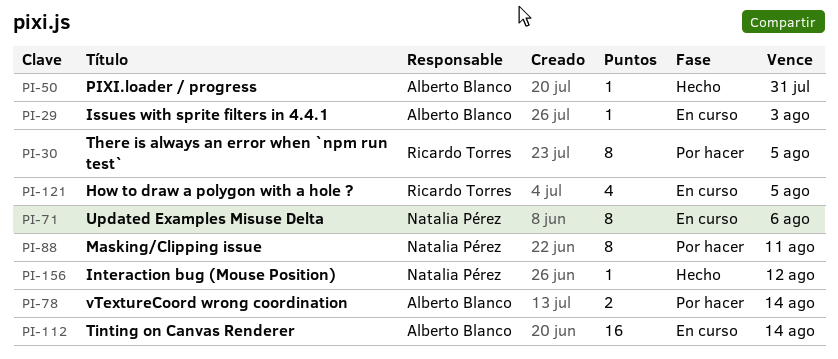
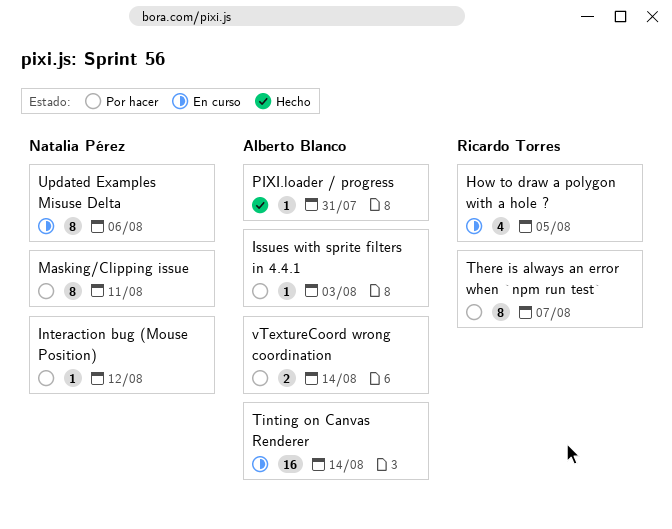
Interaction bug (Mouse Position), status: Hecho -> Por hacer
Issues with sprite filters in 4.4.1, status: En curso -> Por hacer
There is always an error when `npm run test`, due: Aug 5 -> Aug 7

